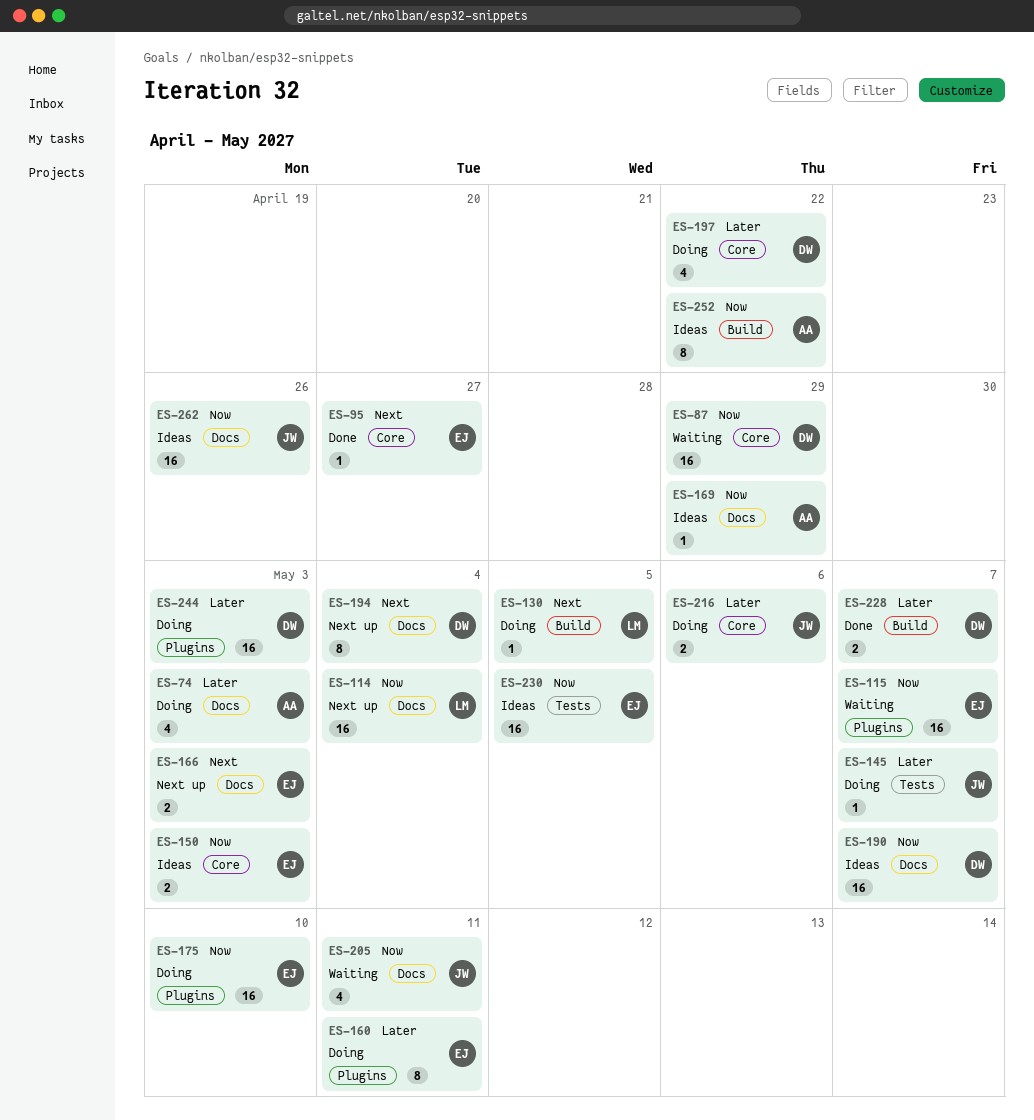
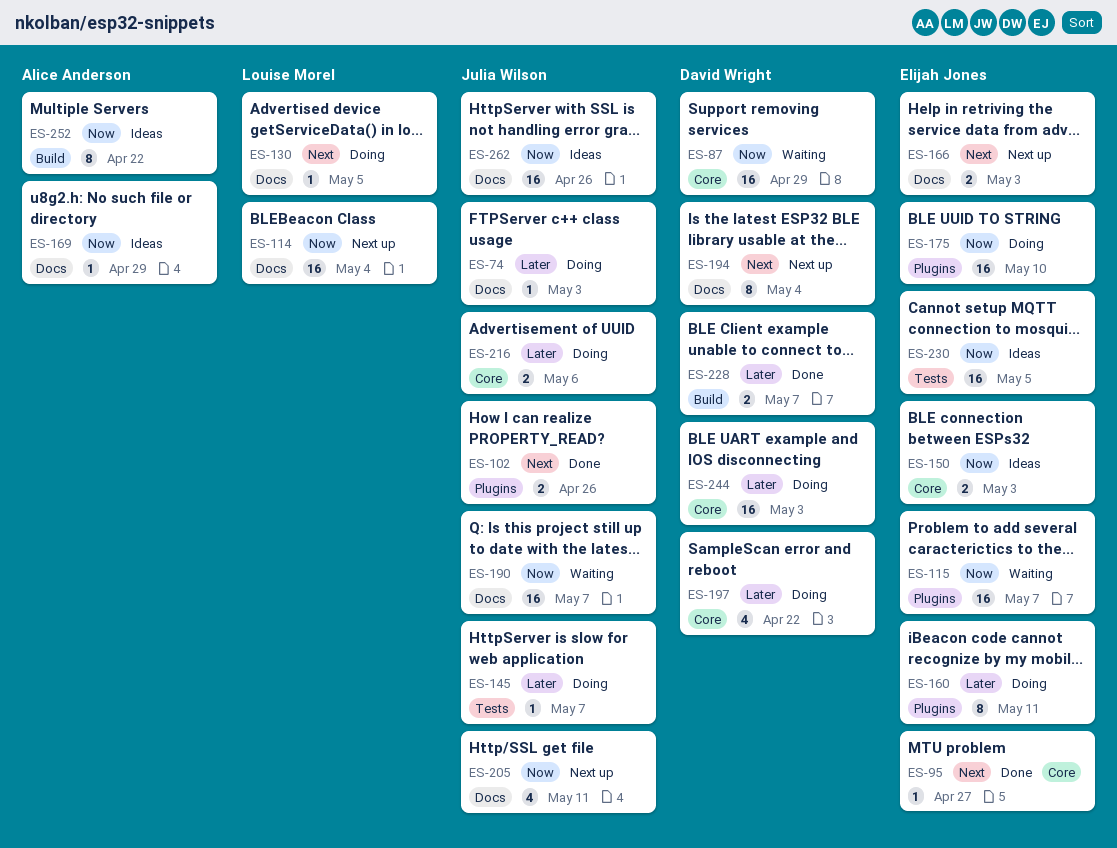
ES-74, owner: Alice Anderson -> Julia Wilson
ES-74, estimate: 4 -> 1
ES-102: none -> present
ES-130, label: Build -> Docs
ES-190, status: Ideas -> Waiting
ES-190, owner: David Wright -> Julia Wilson
ES-205, status: Waiting -> Next up
ES-244, label: Plugins -> Core

